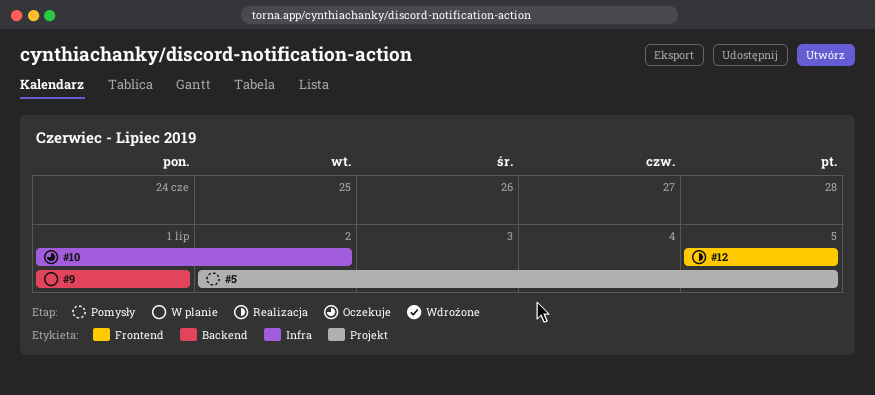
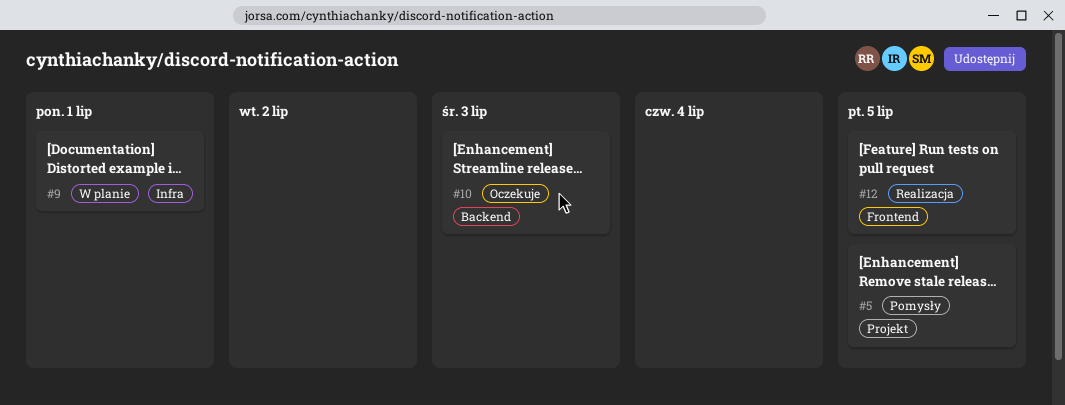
#9, label: Backend -> Infra
#10, label: Infra -> Backend
#10, due: Jul 2 -> Jul 3

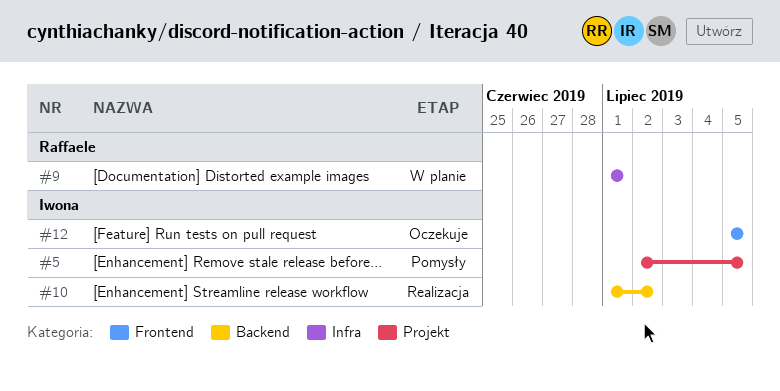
#10, status: Oczekuje -> Realizacja
#10, due: Jul 3 -> Jul 2
#12, status: Realizacja -> Oczekuje

